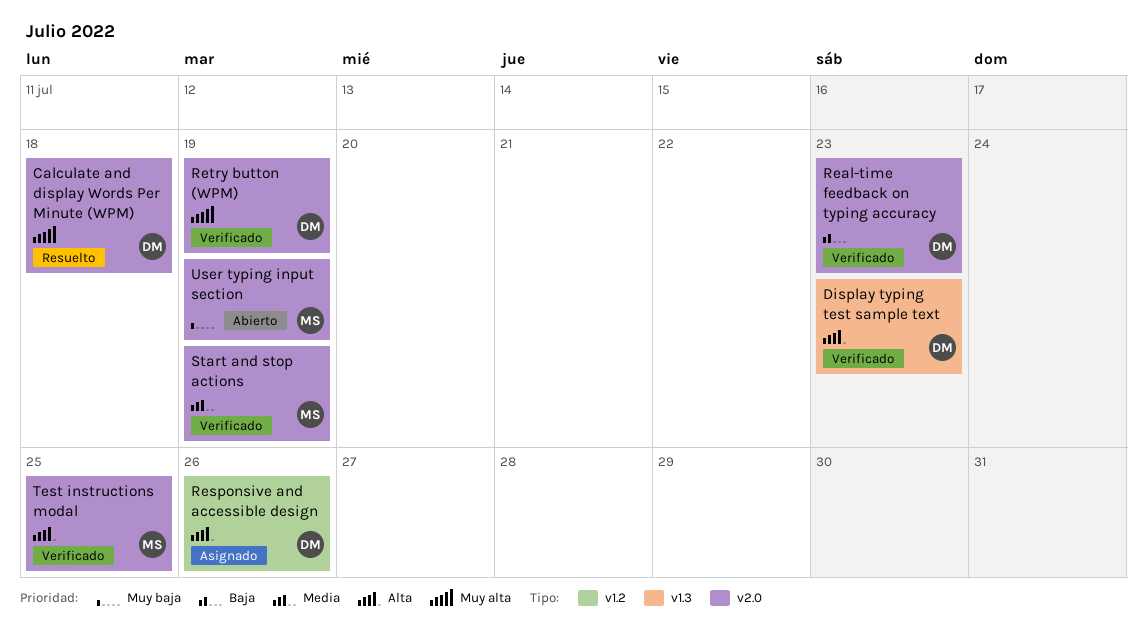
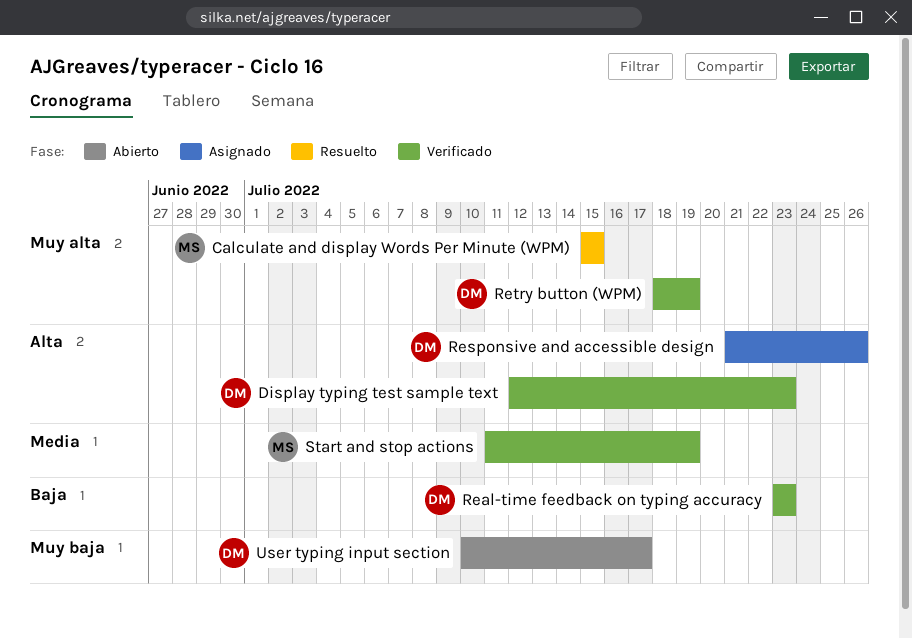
Calculate and display Words Per Minute (WPM), owner: DM -> MS
Calculate and display Words Per Minute (WPM), due: Jul 18 -> Jul 15
Test instructions modal: present -> none
User typing input section, owner: MS -> DM
User typing input section, due: Jul 19 -> Jul 17

